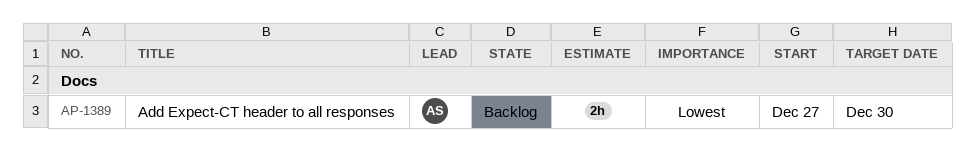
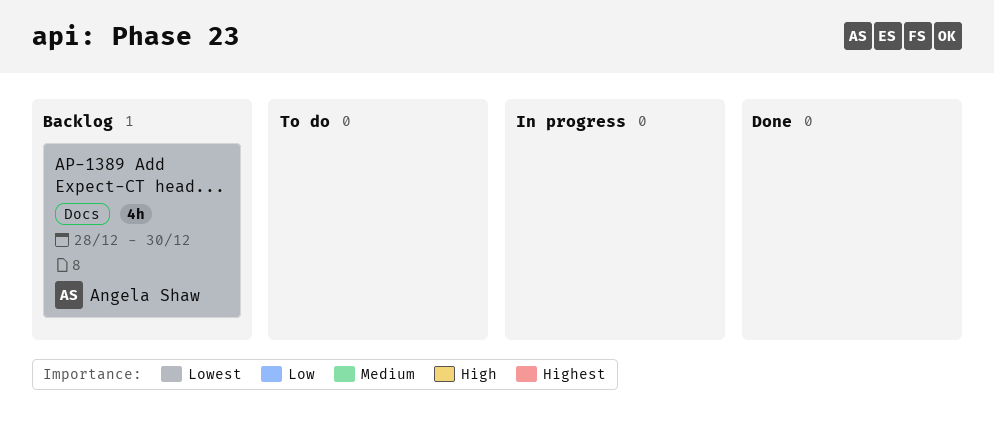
AP-1389, estimate: 2h -> 4h
AP-1389, start: Dec 27 -> Dec 28

